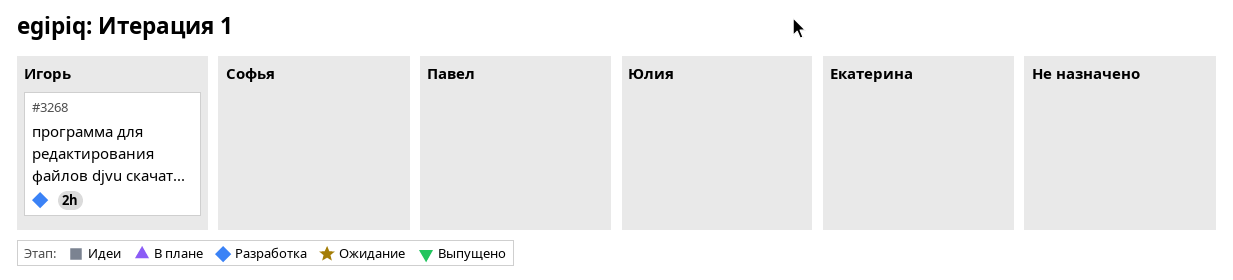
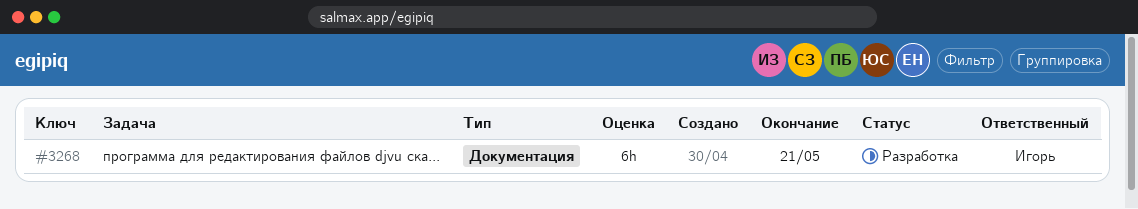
#3268, estimate: 2h -> 6h

